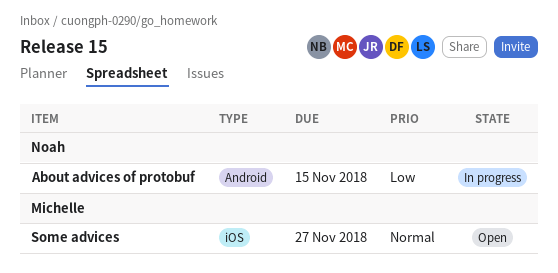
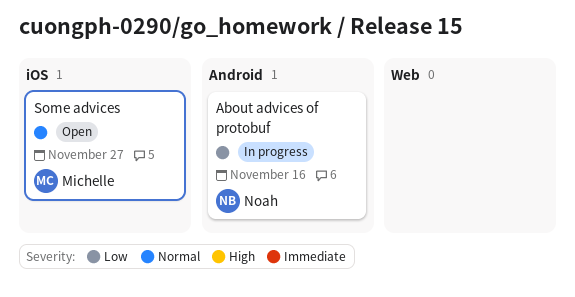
About advices of protobuf, due: Nov 15 -> Nov 16

